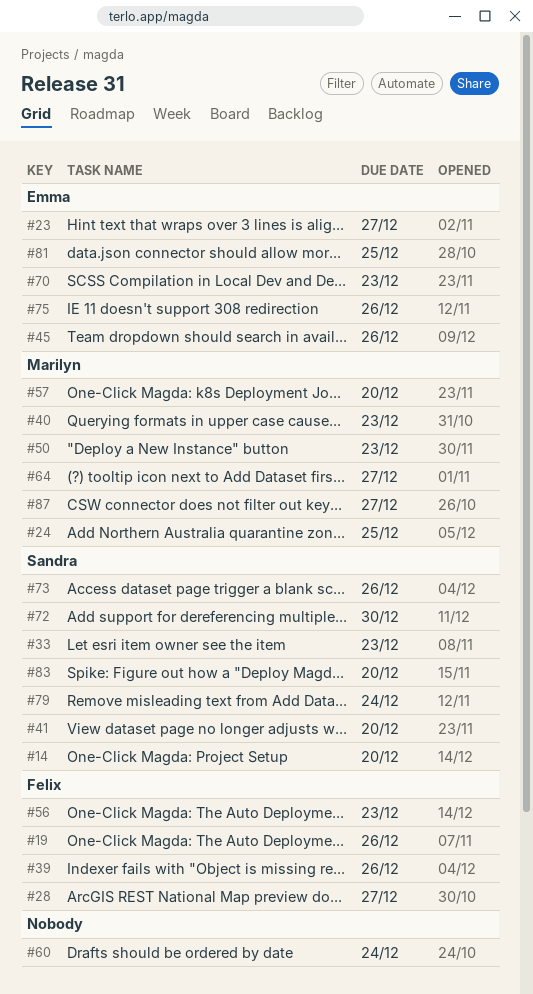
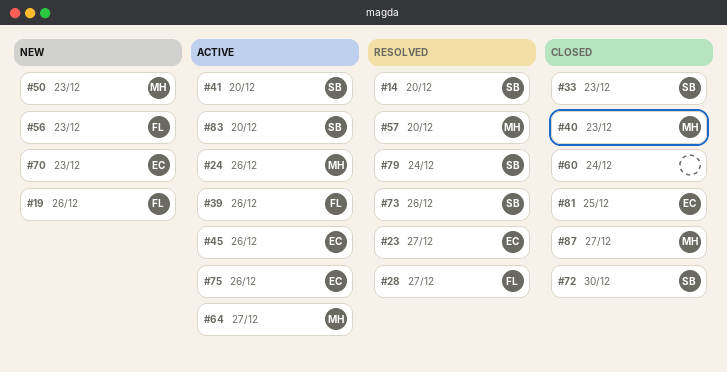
#24, due: Dec 25 -> Dec 26

